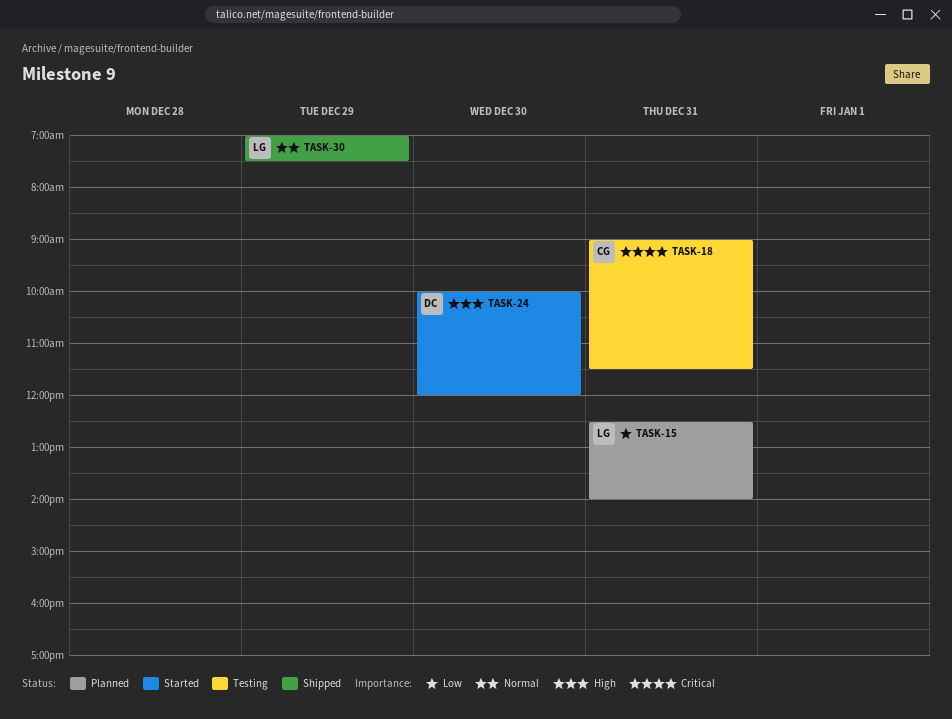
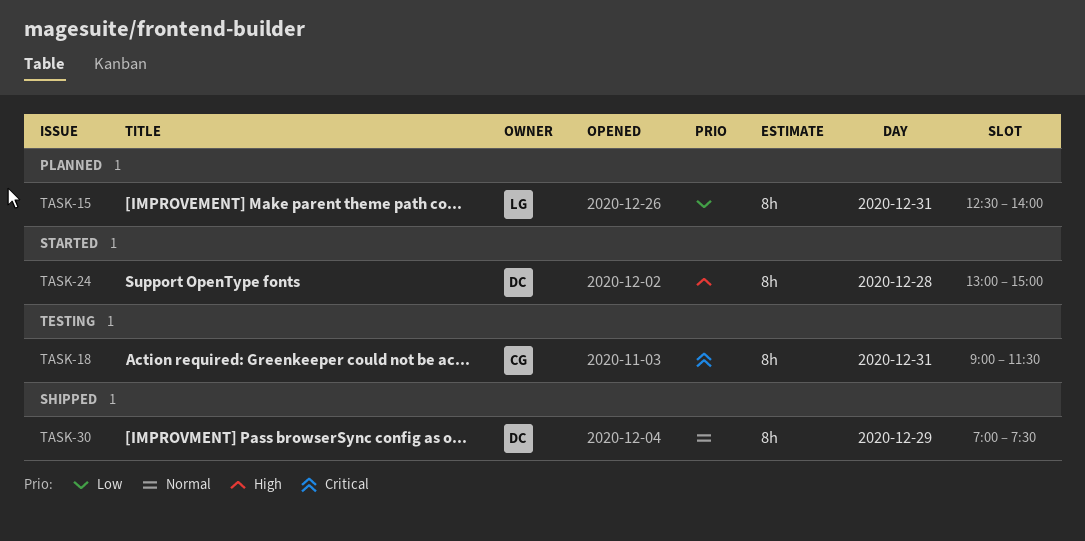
TASK-24, day: Dec 30 -> Dec 28
TASK-24, begins: 10:00 -> 13:00
TASK-24, ends: 12:00 -> 15:00
TASK-30, owner: LG -> DC

